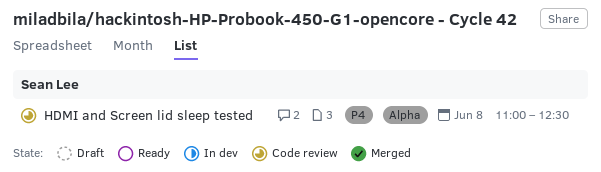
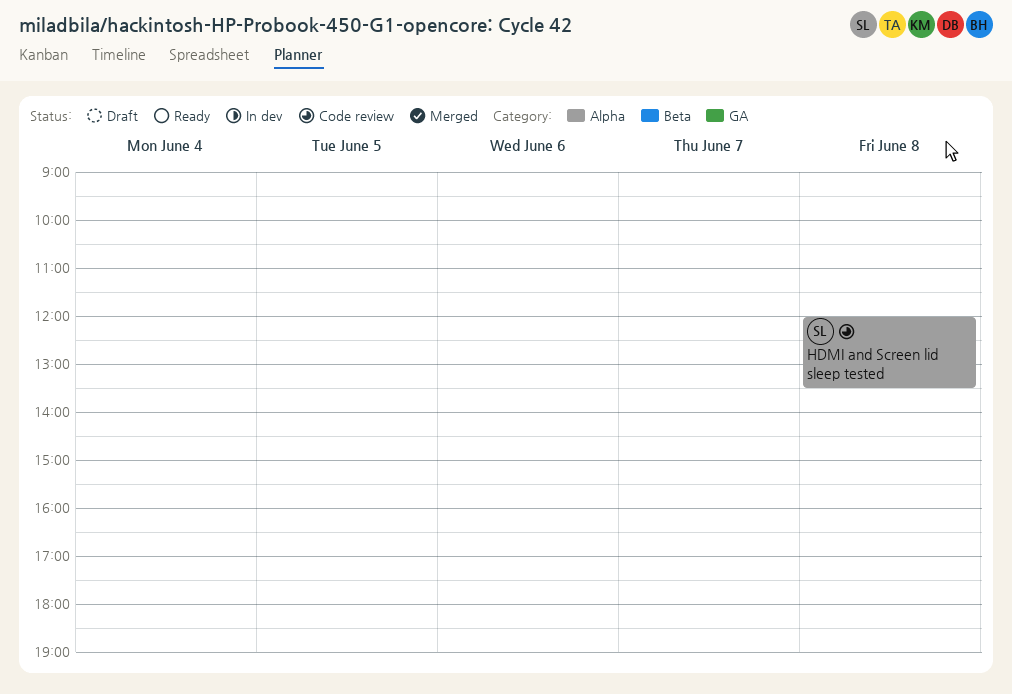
HDMI and Screen lid sleep tested, begins: 11:00 -> 12:00
HDMI and Screen lid sleep tested, ends: 12:30 -> 13:30

